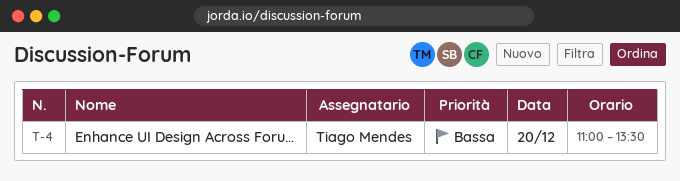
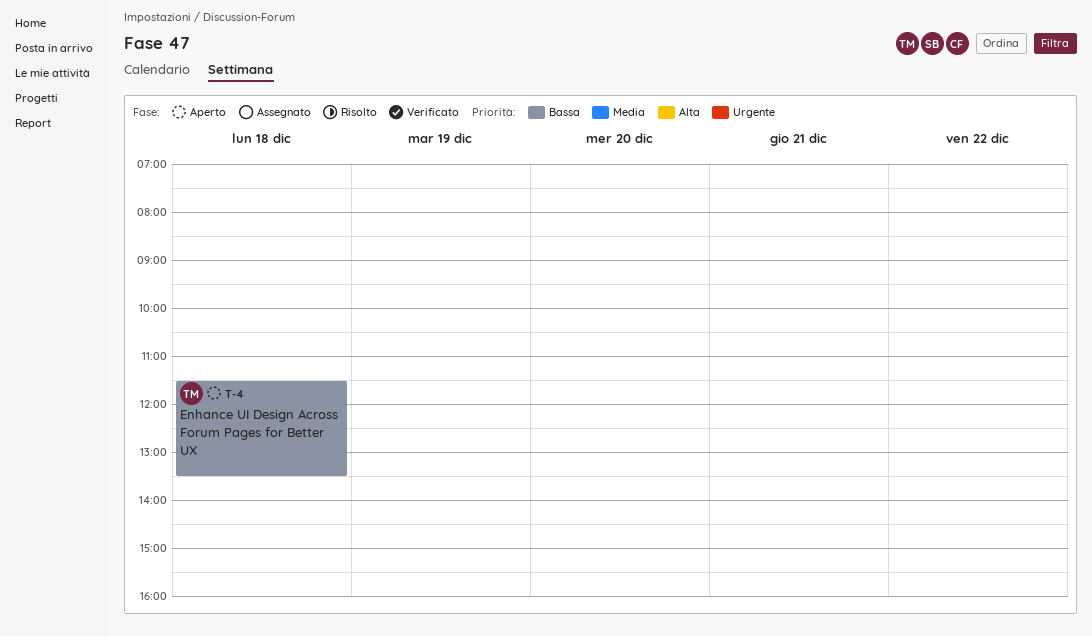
T-4, day: Dec 20 -> Dec 18
T-4, begins: 11:00 -> 11:30

